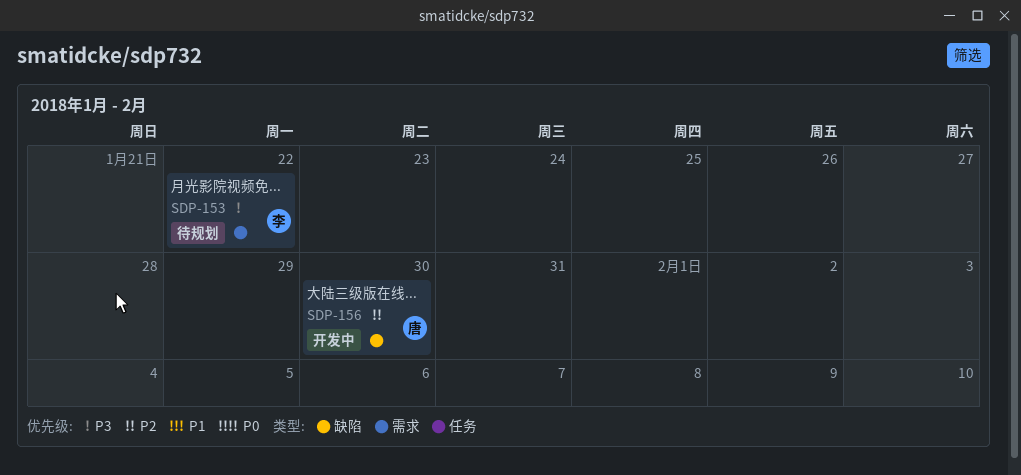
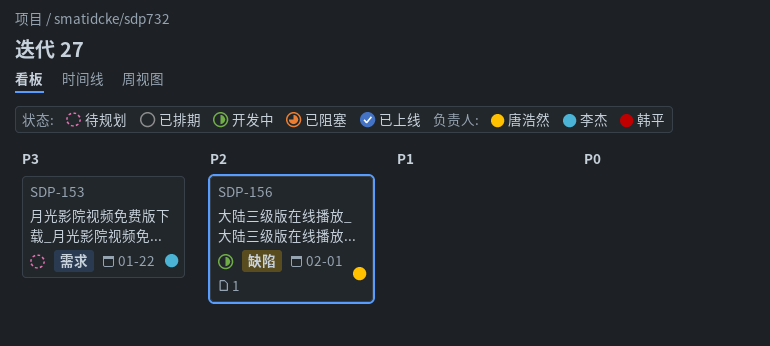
SDP-156, due: Jan 30 -> Feb 1

